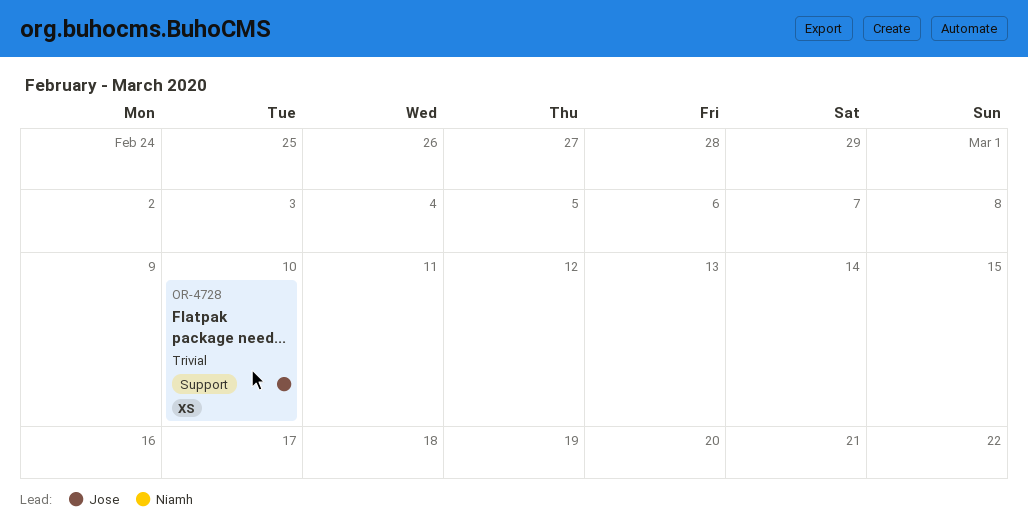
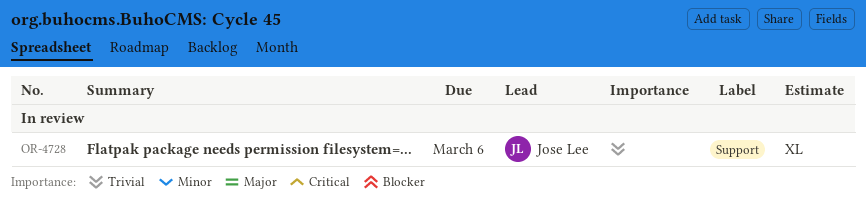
OR-4728, estimate: XS -> XL
OR-4728, due: Mar 10 -> Mar 6

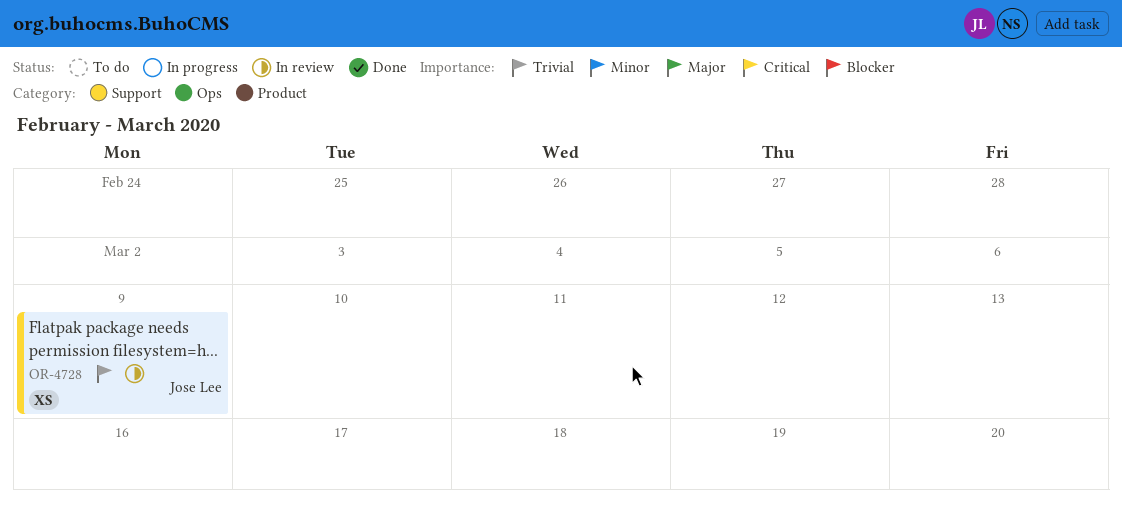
OR-4728, estimate: XL -> XS
OR-4728, due: Mar 6 -> Mar 9

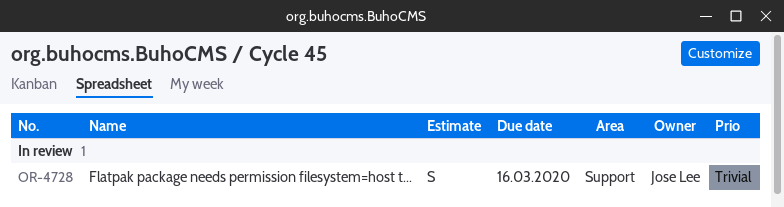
OR-4728, estimate: XS -> S
OR-4728, due: Mar 9 -> Mar 16

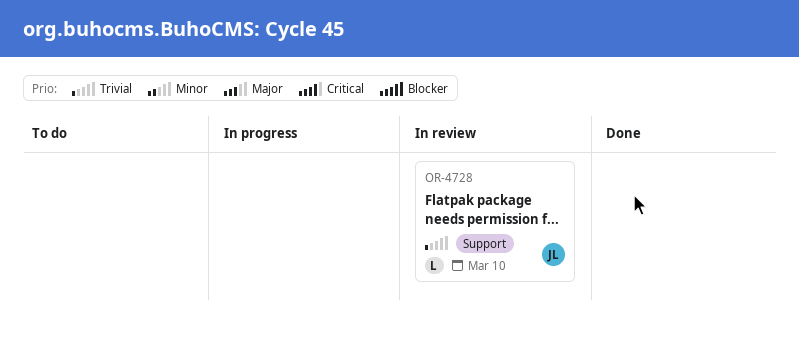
OR-4728, estimate: S -> L
OR-4728, due: Mar 16 -> Mar 10

